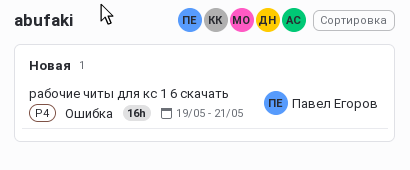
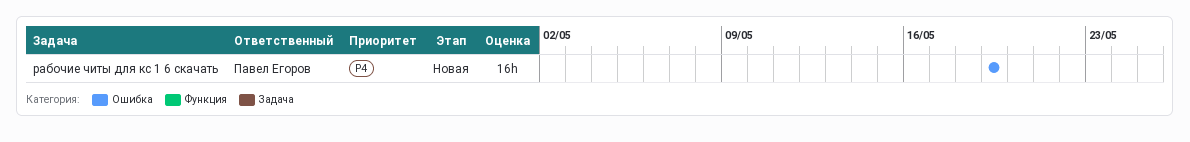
рабочие читы для кс 1 6 скачать, due: May 21 -> May 19

